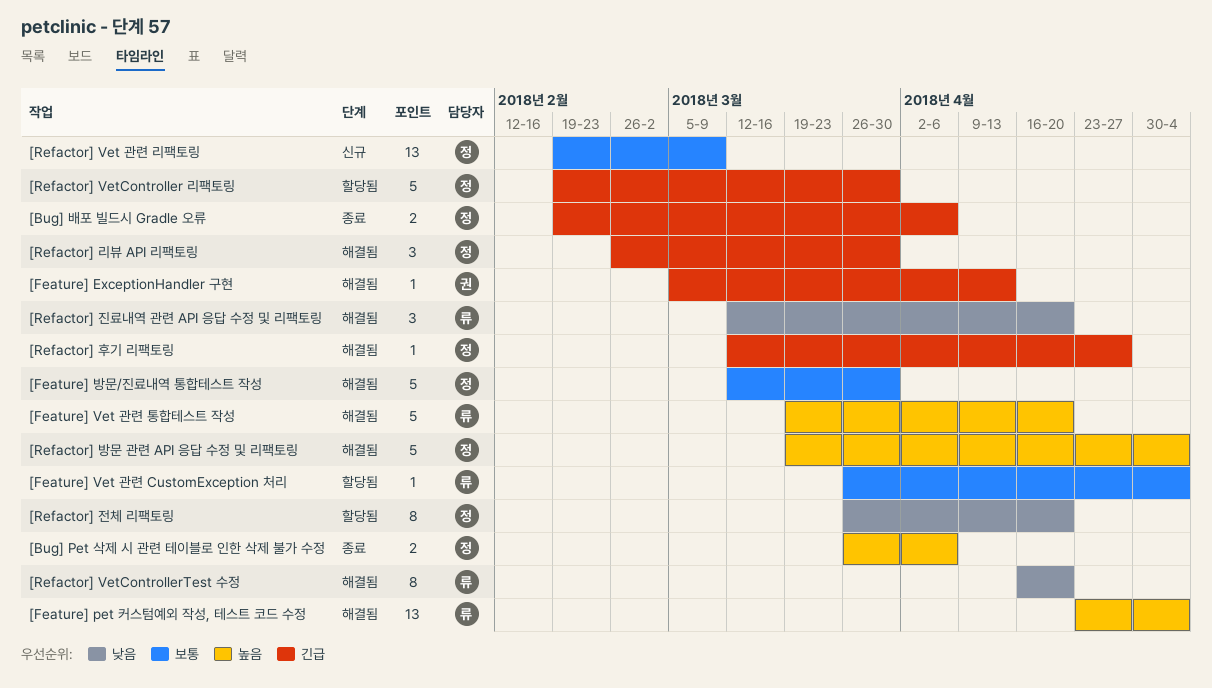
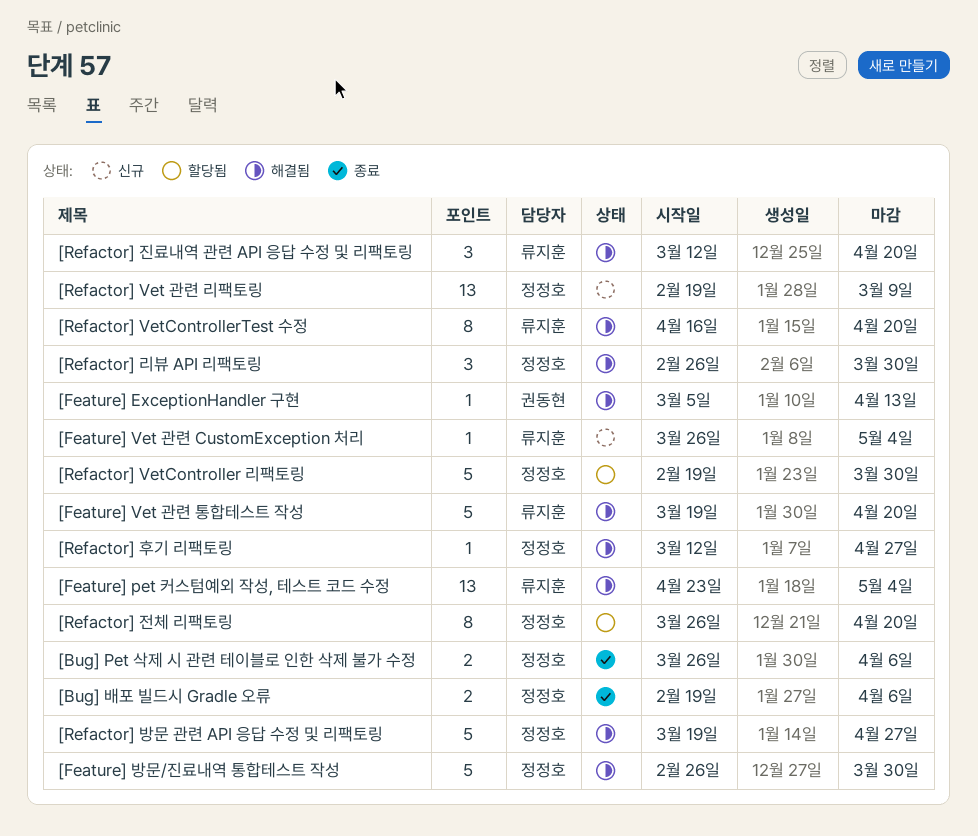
[Feature] Vet 관련 CustomException 처리, status: 할당됨 -> 신규
[Feature] 방문/진료내역 통합테스트 작성, start: Mar 12 -> Feb 26
[Refactor] 방문 관련 API 응답 수정 및 리팩토링, due: May 4 -> Apr 27

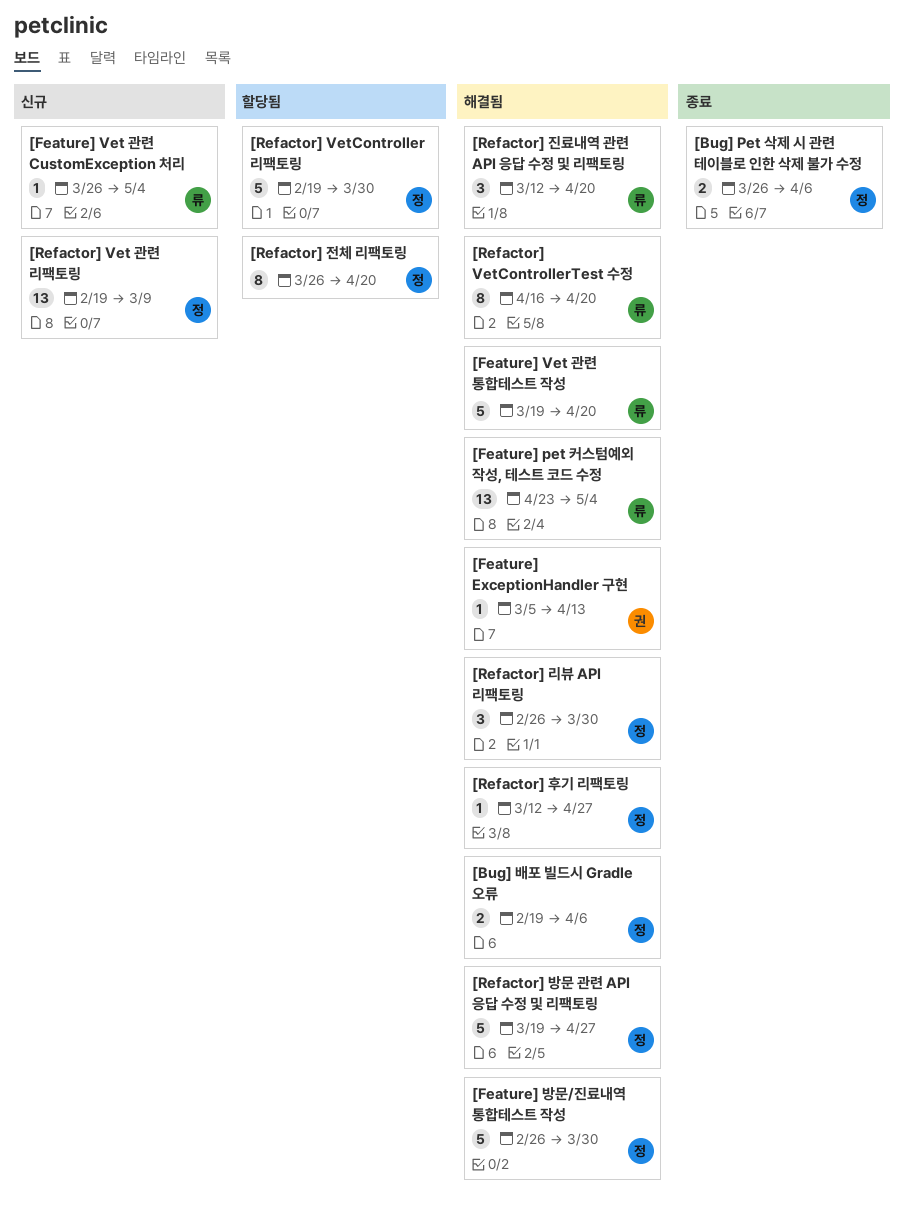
[Bug] 배포 빌드시 Gradle 오류, status: 종료 -> 해결됨

